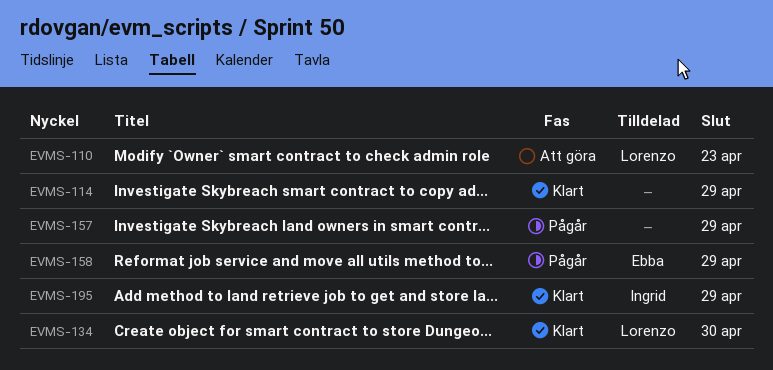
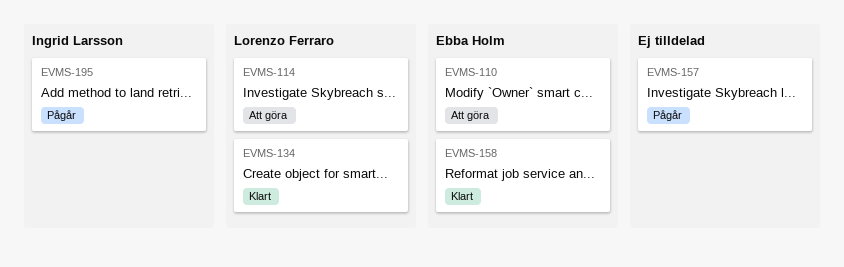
EVMS-110, owner: Lorenzo Ferraro -> Ebba Holm
EVMS-114, status: Klart -> Att göra
EVMS-114, owner: none -> Lorenzo Ferraro
EVMS-158, status: Pågår -> Klart
EVMS-195, status: Klart -> Pågår

